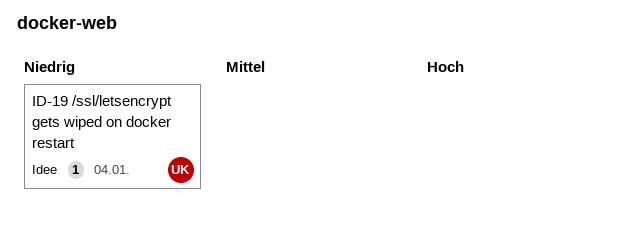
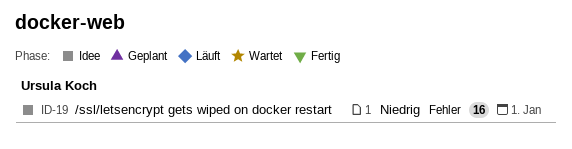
ID-19, estimate: 1 -> 16
ID-19, due: Jan 4 -> Jan 1

